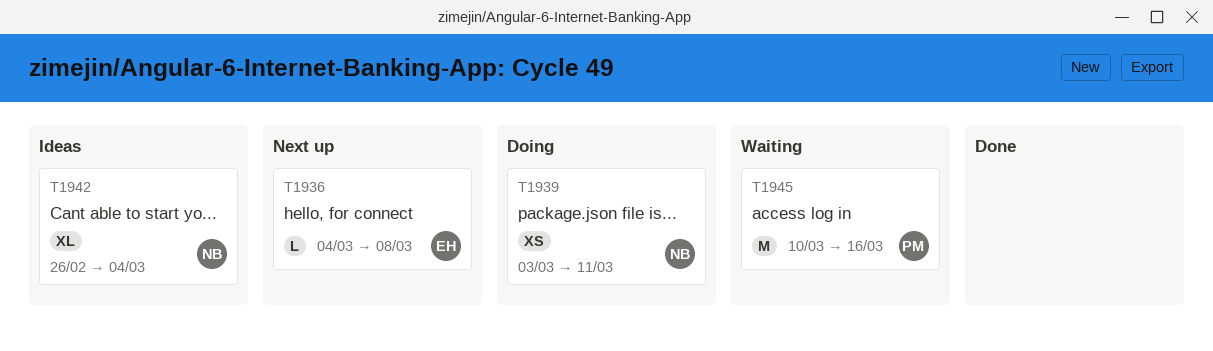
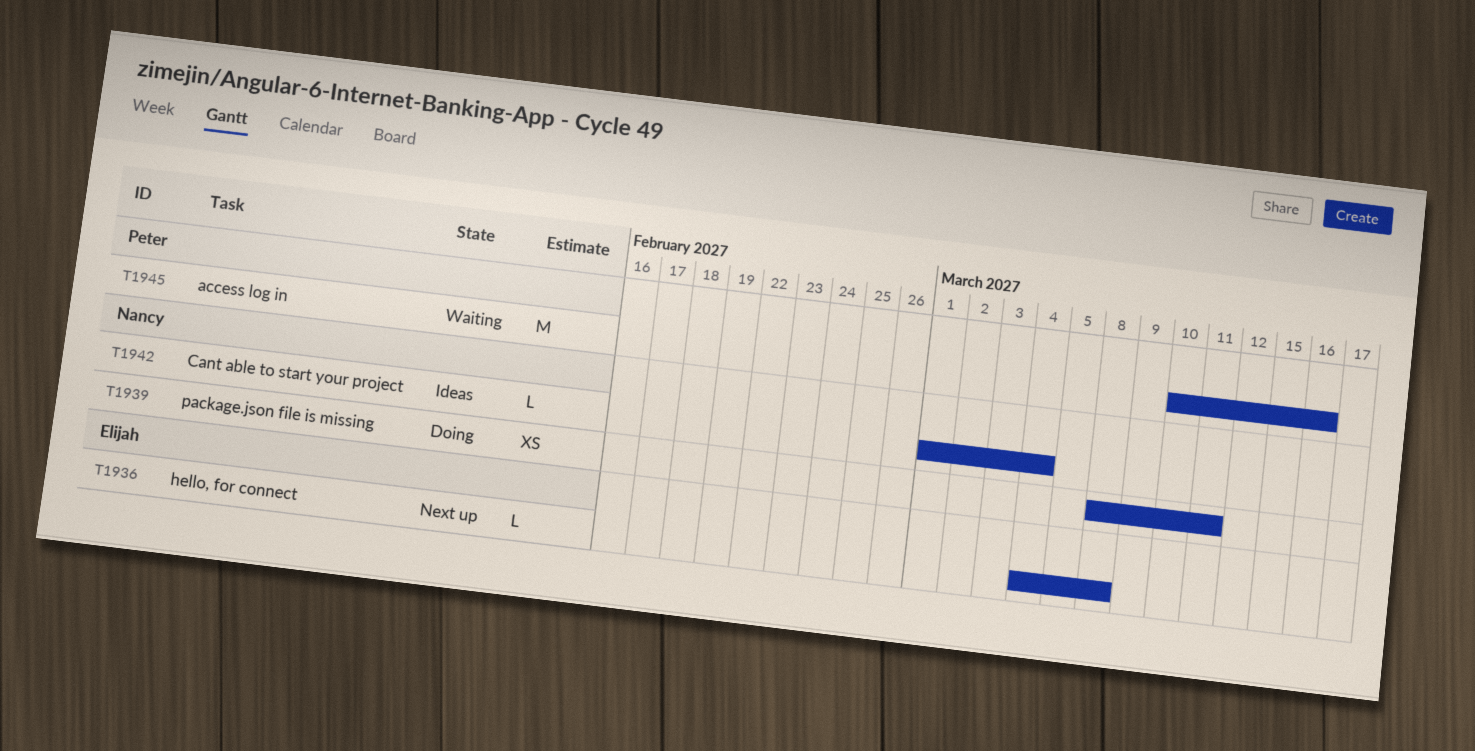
T1939, start: Mar 3 -> Mar 8
T1942, estimate: XL -> L
T1942, start: Feb 26 -> Mar 1

